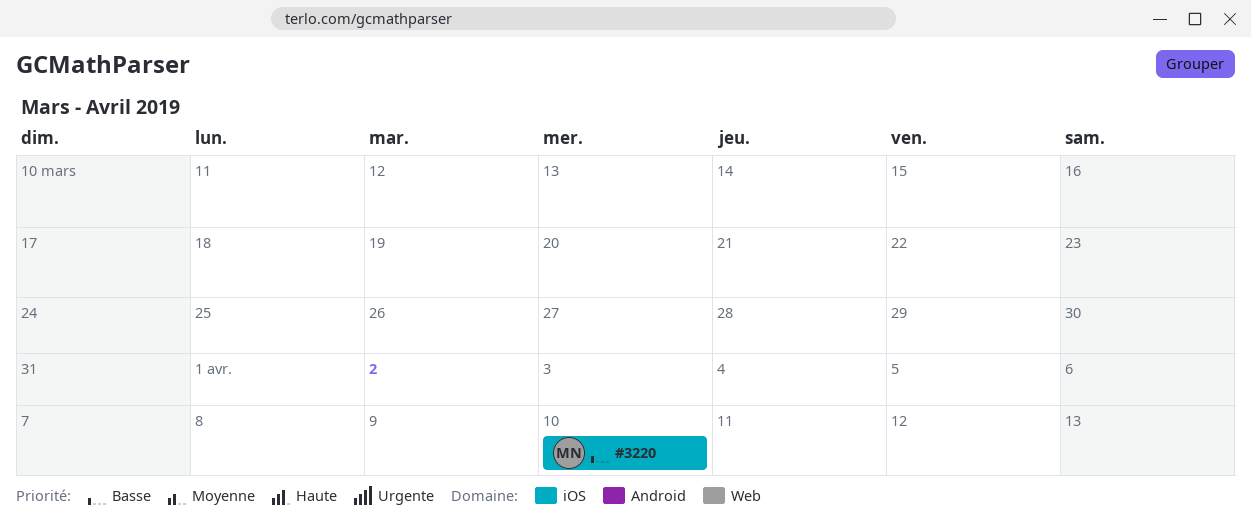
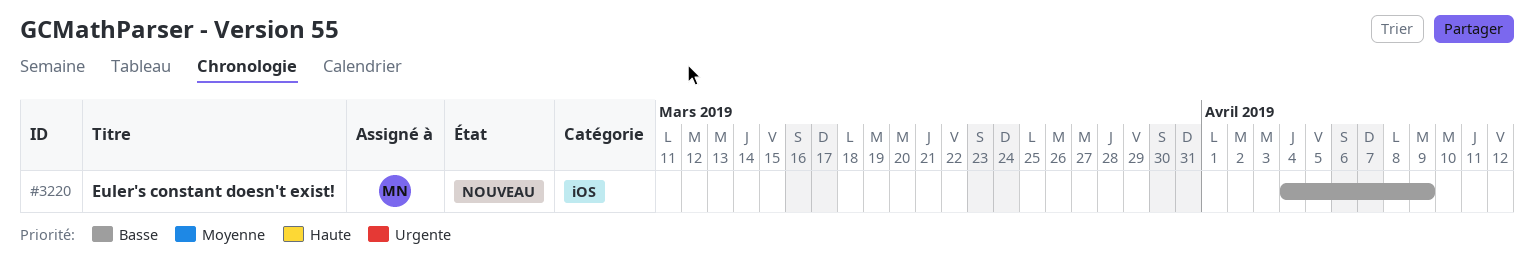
#3220, start: Apr 10 -> Apr 4
#3220, due: Apr 10 -> Apr 9

